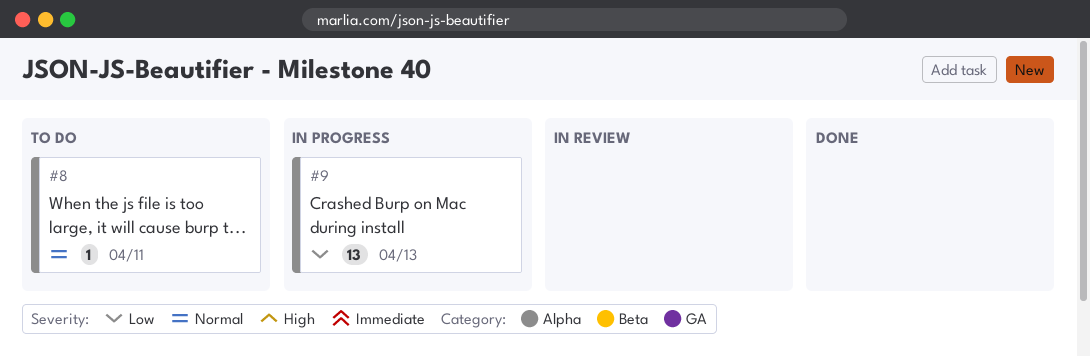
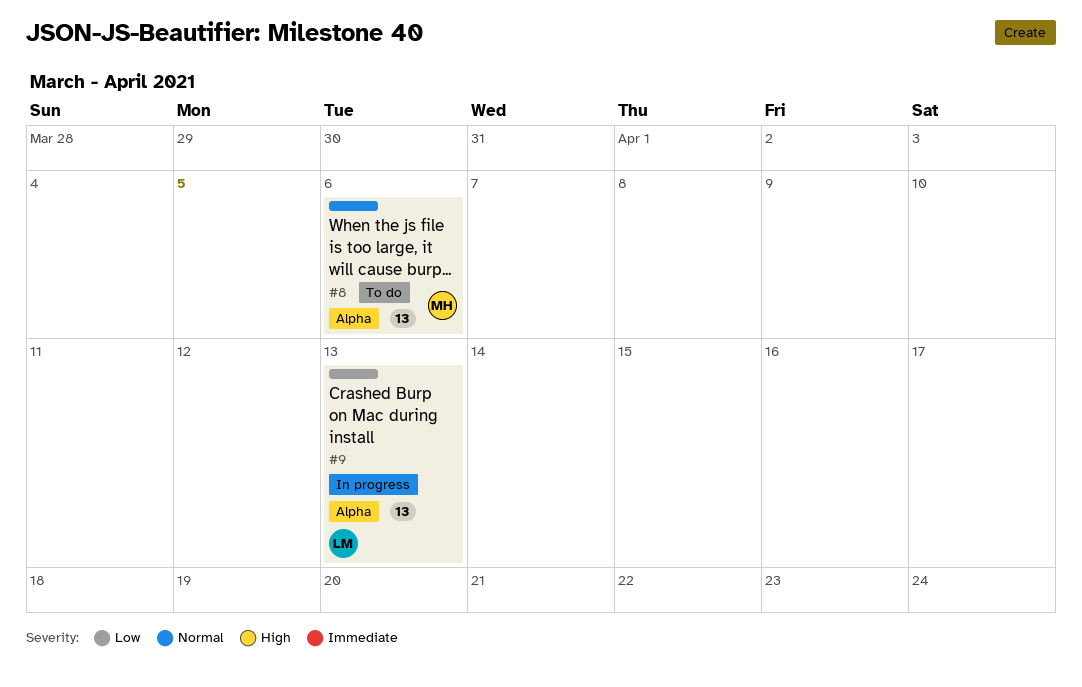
#8, estimate: 1 -> 13
#8, due: Apr 11 -> Apr 6

